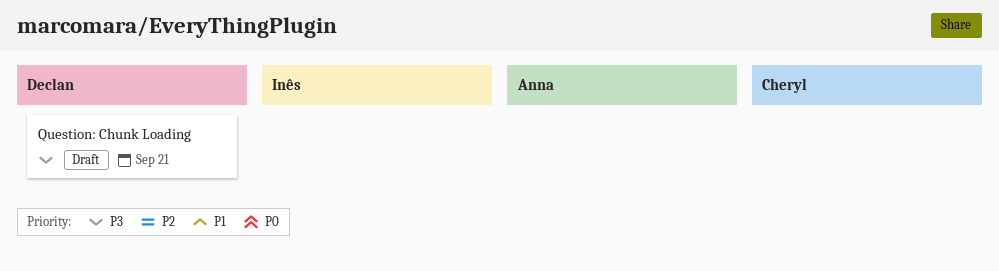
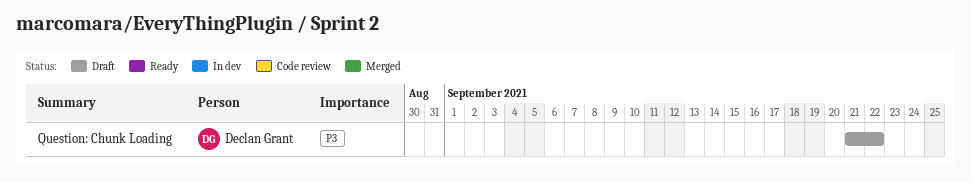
Question: Chunk Loading, due: Sep 21 -> Sep 22

